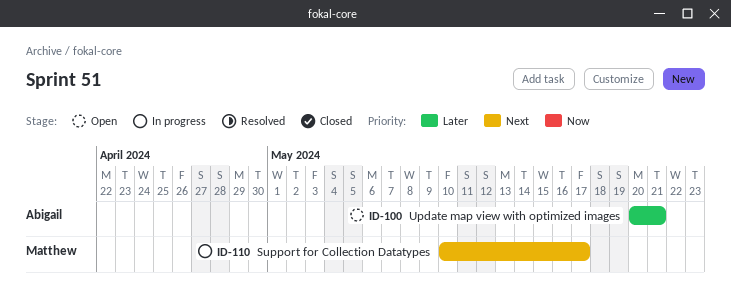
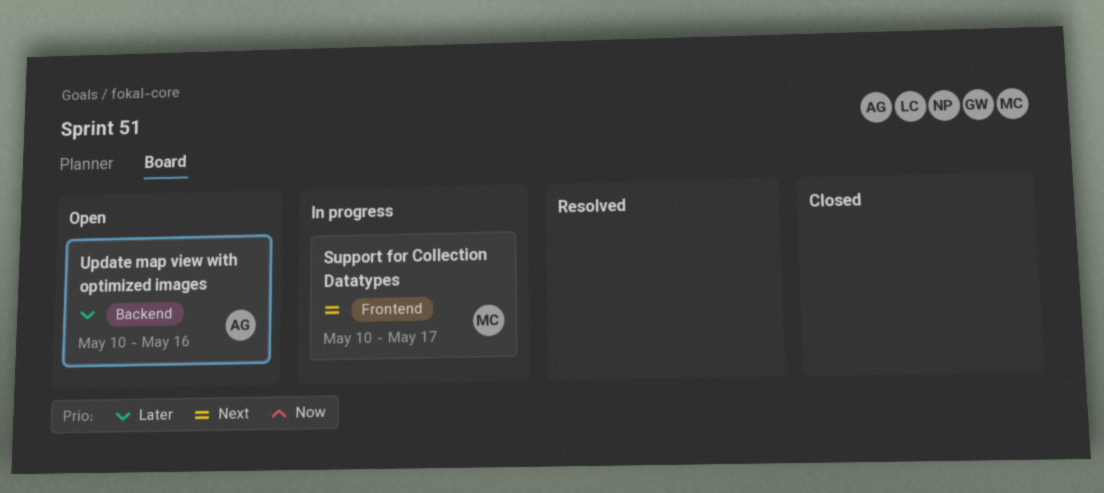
Update map view with optimized images, start: May 20 -> May 10
Update map view with optimized images, due: May 21 -> May 16

